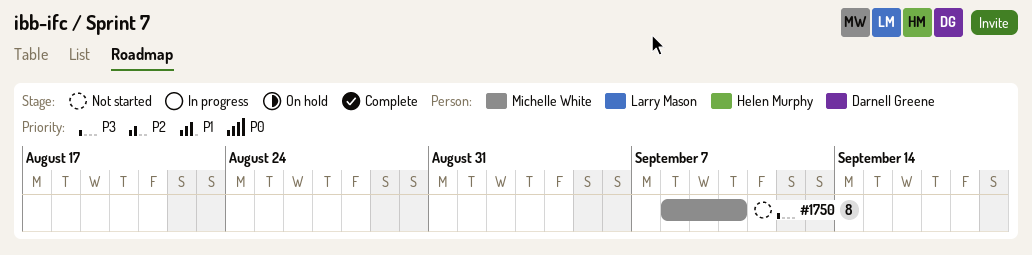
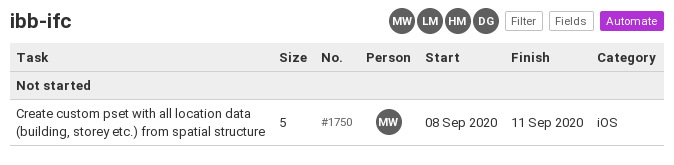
#1750, estimate: 8 -> 5
#1750, due: Sep 10 -> Sep 11

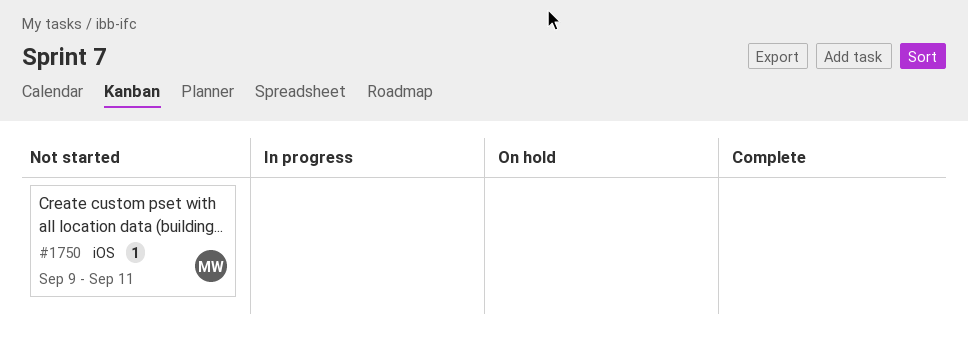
#1750, estimate: 5 -> 1
#1750, start: Sep 8 -> Sep 9

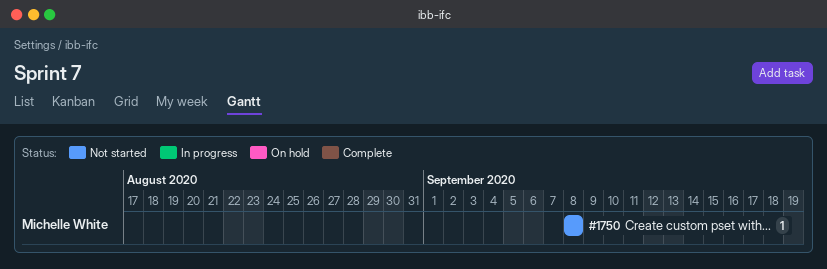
#1750, start: Sep 9 -> Sep 8
#1750, due: Sep 11 -> Sep 8

